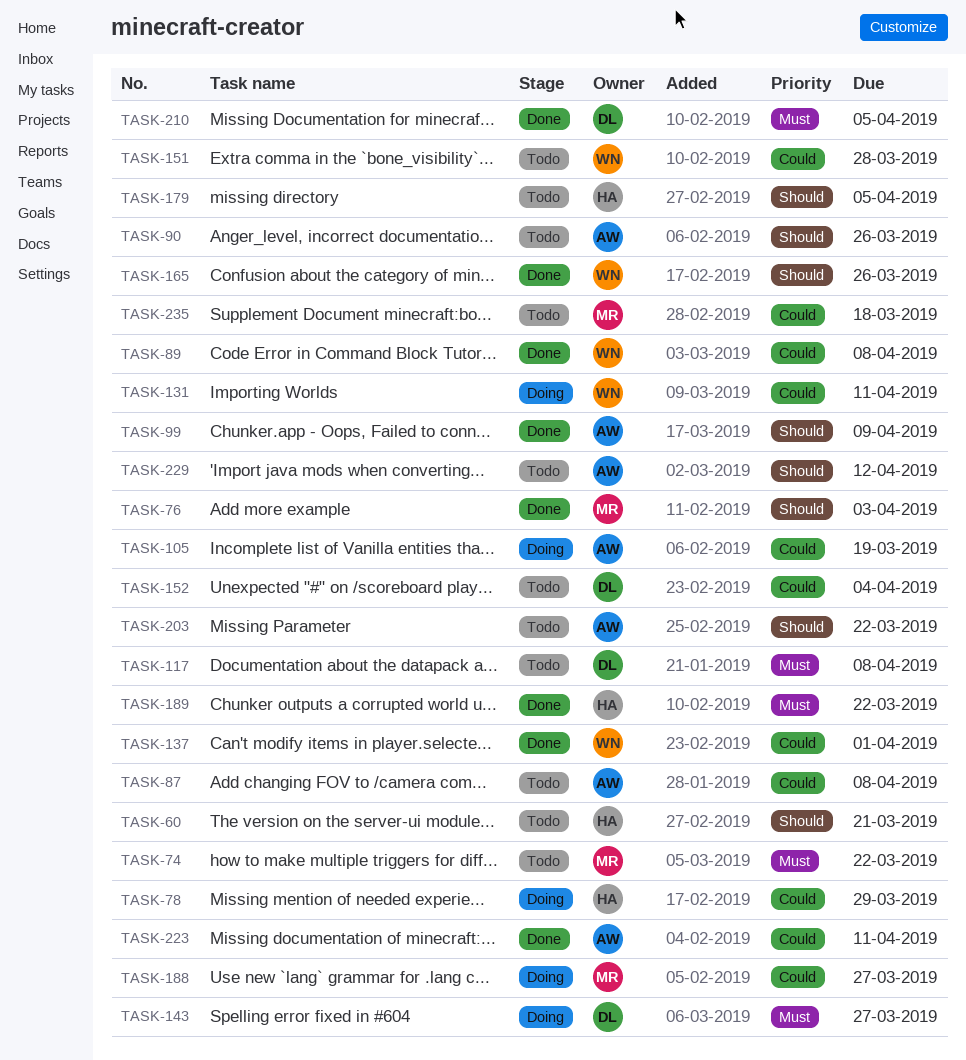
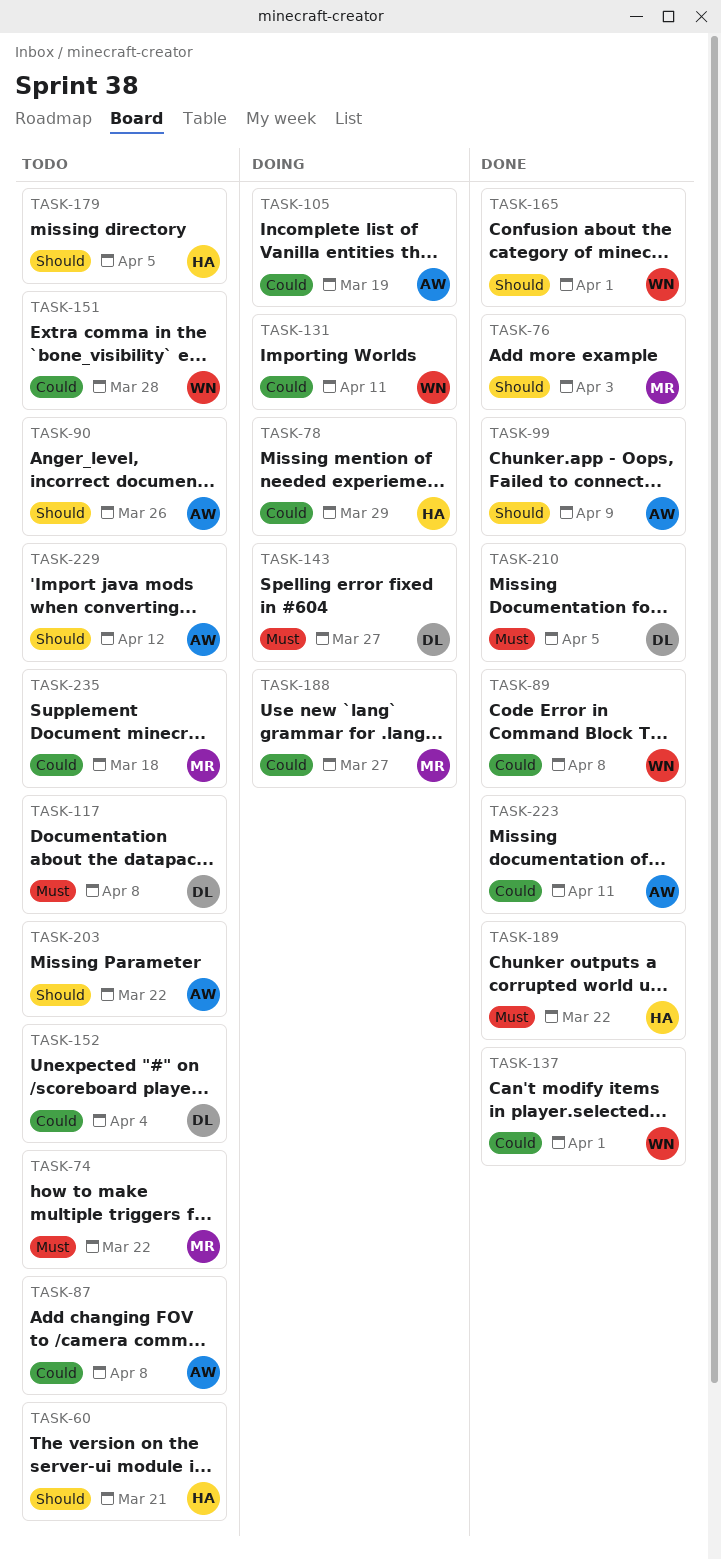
TASK-165, due: Mar 26 -> Apr 1

